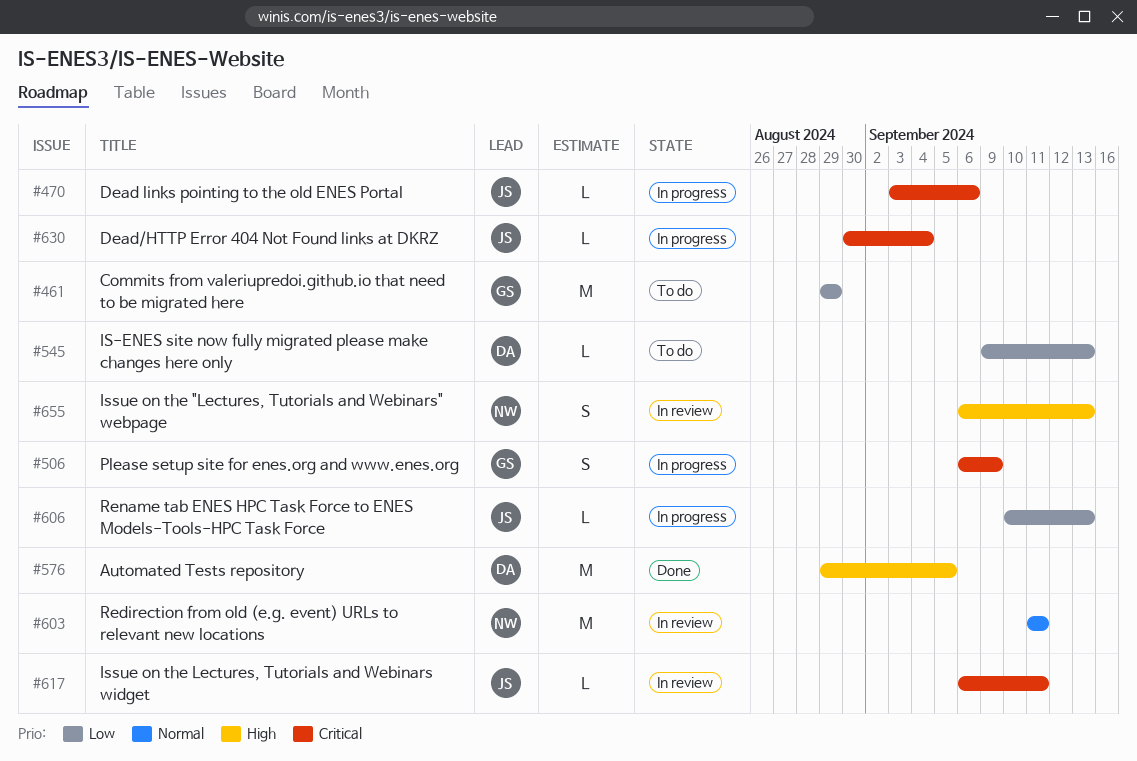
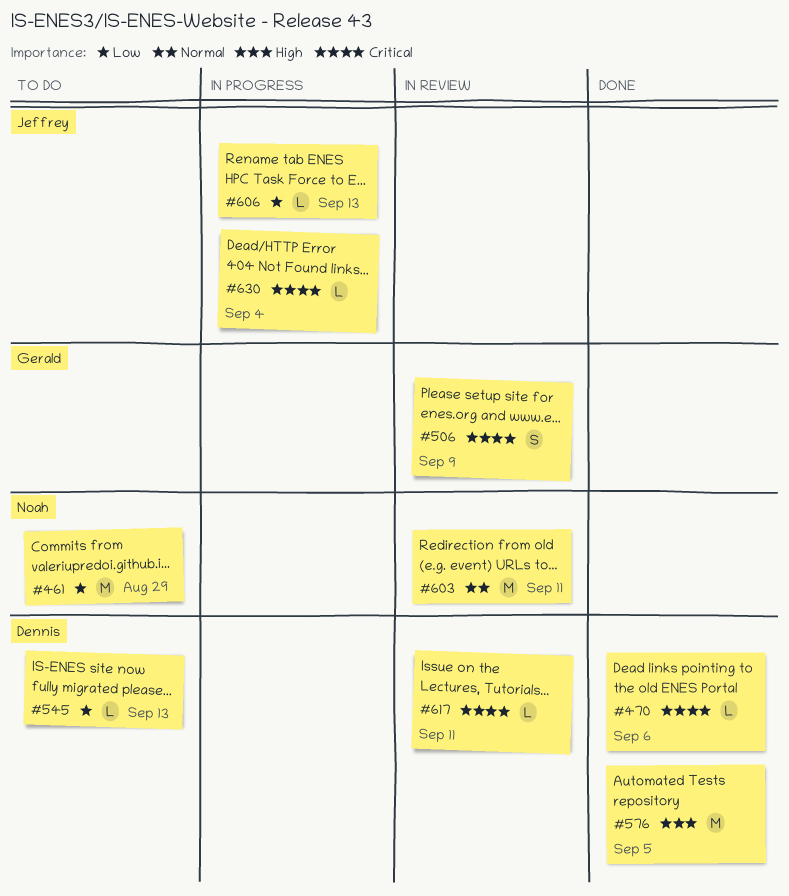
#461, owner: Gerald -> Noah
#470, status: In progress -> Done
#470, owner: Jeffrey -> Dennis
#506, status: In progress -> In review
#617, owner: Jeffrey -> Dennis
#655: present -> none

